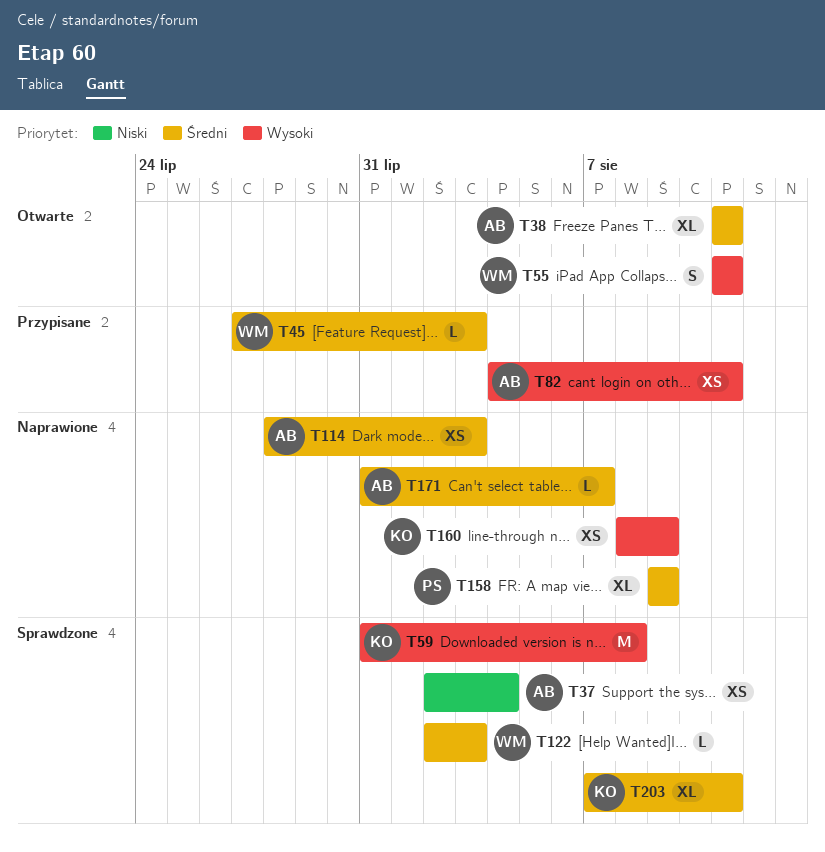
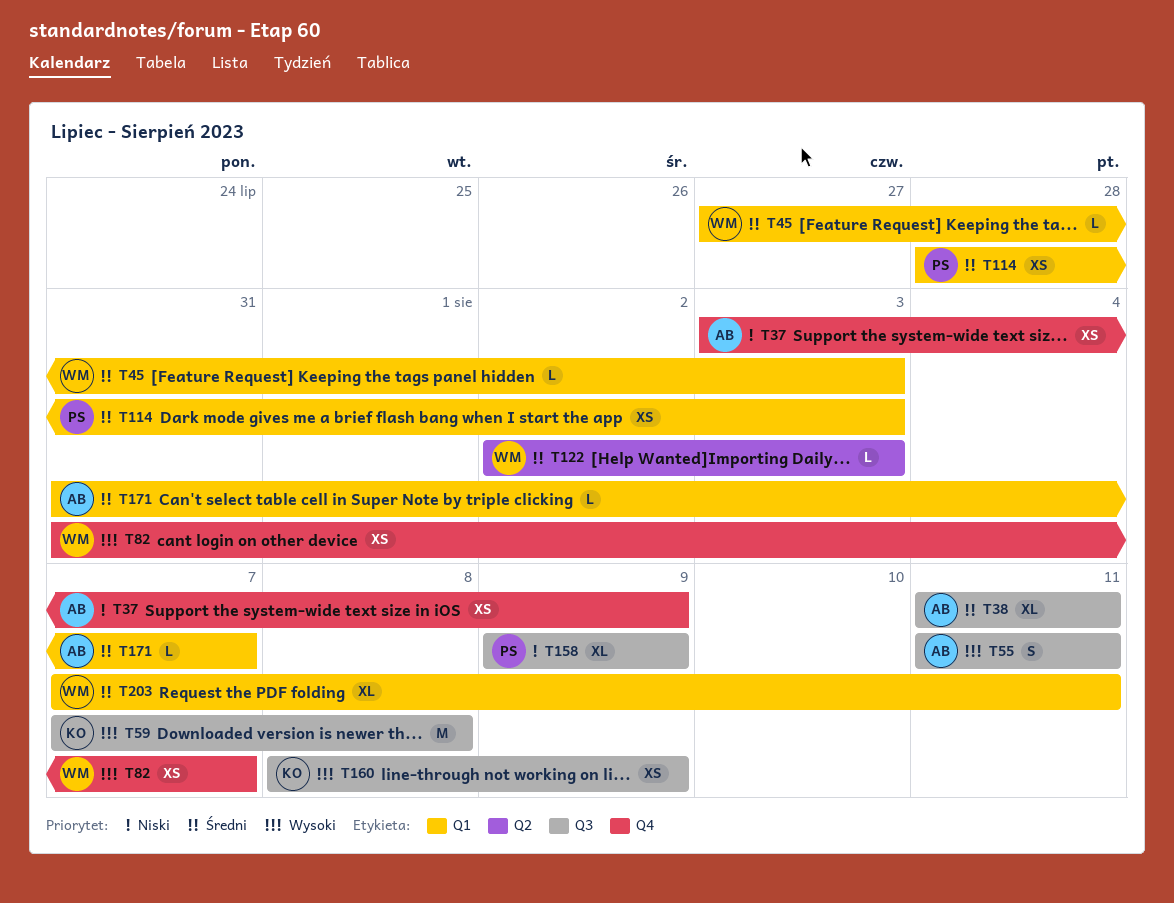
T37, start: Aug 2 -> Aug 3
T37, due: Aug 4 -> Aug 9
T55, owner: WM -> AB
T59, start: Jul 31 -> Aug 7
T82, owner: AB -> WM
T82, start: Aug 4 -> Jul 31
T82, due: Aug 11 -> Aug 7
T114, owner: AB -> PS
T158, priority: Średni -> Niski
T203, owner: KO -> WM

